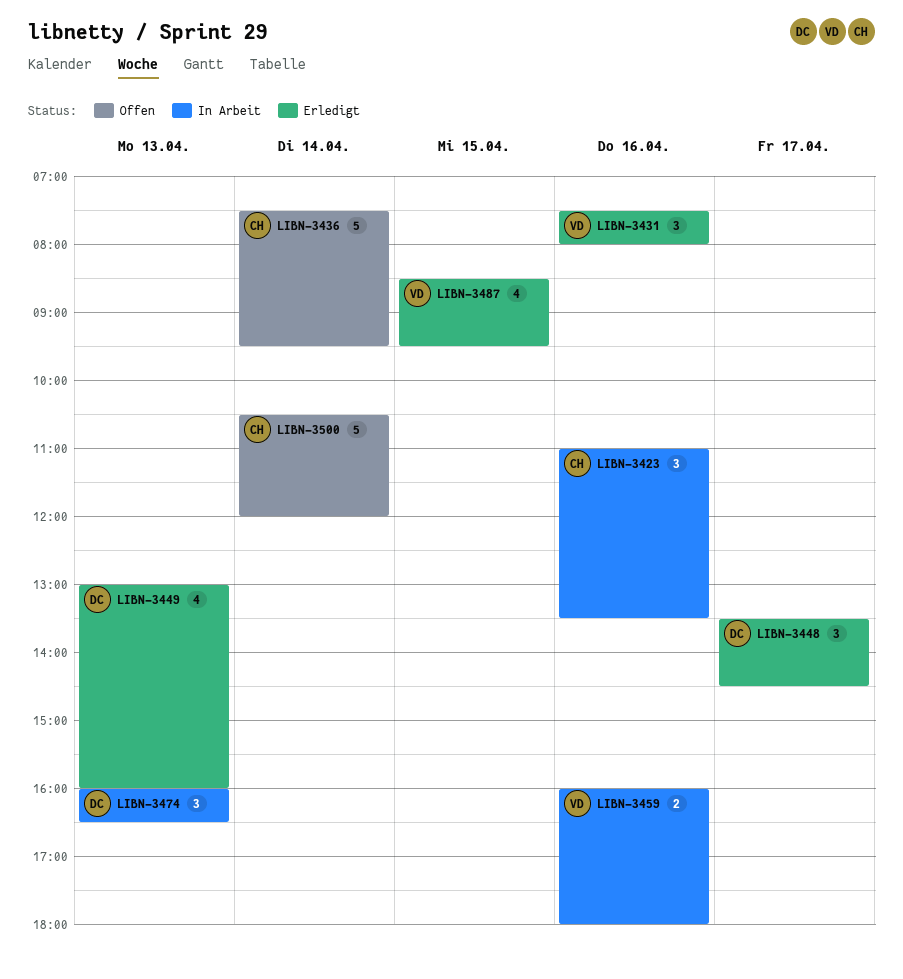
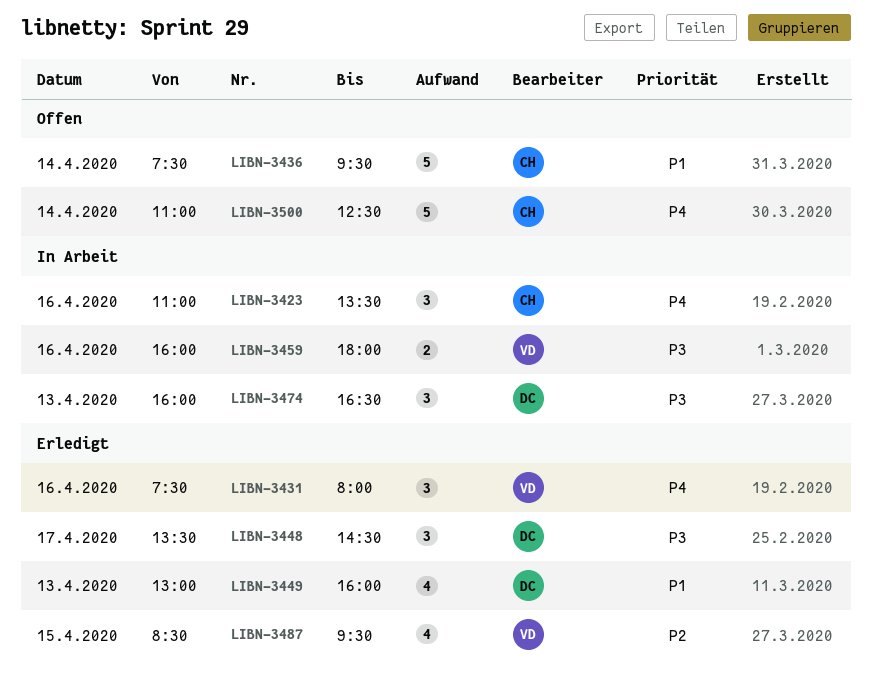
LIBN-3500, begins: 10:30 -> 11:00
LIBN-3500, ends: 12:00 -> 12:30

